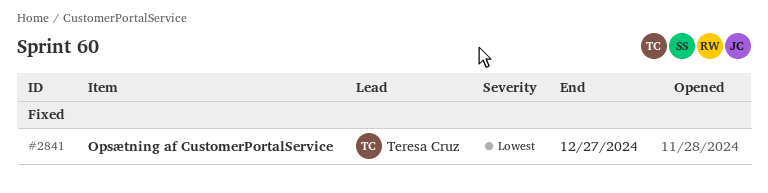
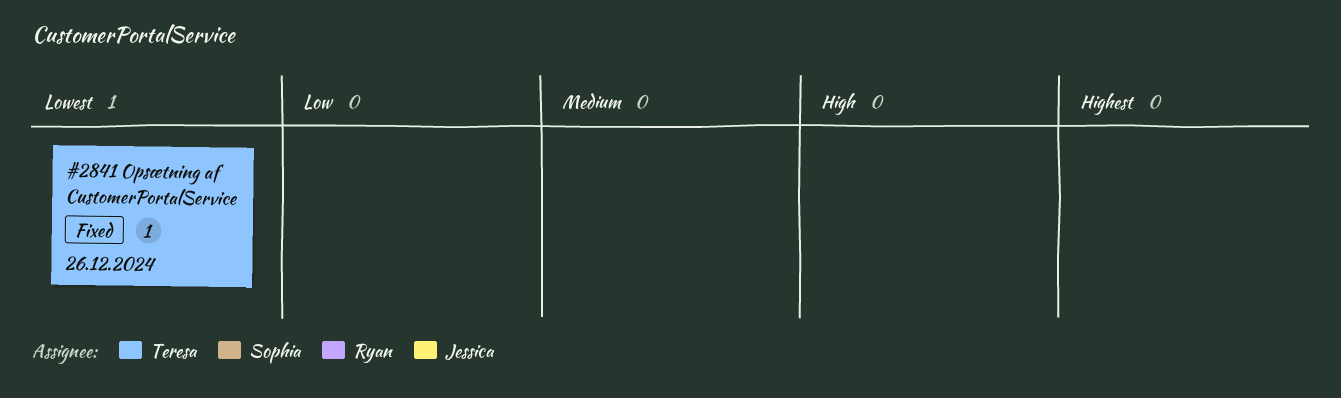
#2841, due: Dec 27 -> Dec 26

